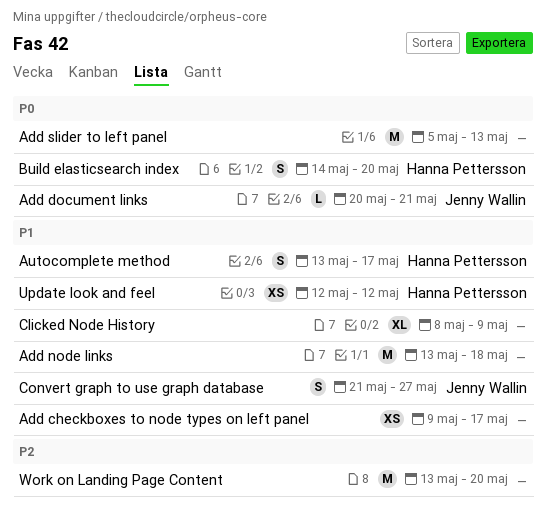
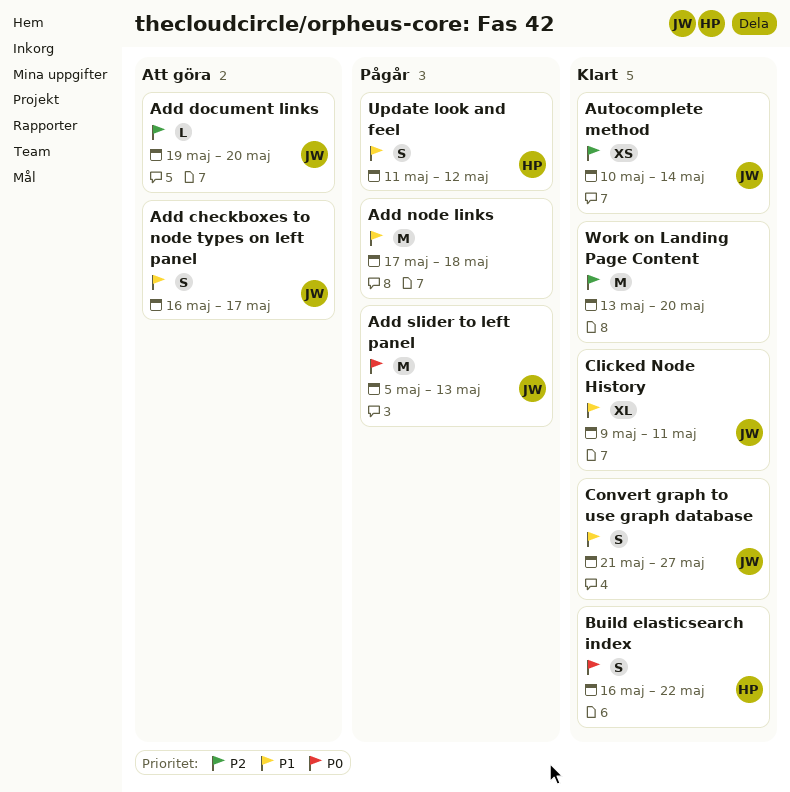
Add checkboxes to node types on left panel, owner: none -> Jenny Wallin
Add checkboxes to node types on left panel, estimate: XS -> S
Add checkboxes to node types on left panel, start: May 9 -> May 16
Add document links, priority: P0 -> P2
Add document links, start: May 20 -> May 19
Add document links, due: May 21 -> May 20
Add node links, start: May 13 -> May 17
Add slider to left panel, owner: none -> Jenny Wallin
Autocomplete method, owner: Hanna Pettersson -> Jenny Wallin
Autocomplete method, priority: P1 -> P2
Autocomplete method, estimate: S -> XS
Autocomplete method, start: May 13 -> May 10
Autocomplete method, due: May 17 -> May 14
Build elasticsearch index, start: May 14 -> May 16
Build elasticsearch index, due: May 20 -> May 22
Clicked Node History, owner: none -> Jenny Wallin
Clicked Node History, start: May 8 -> May 9
Clicked Node History, due: May 9 -> May 11
Update look and feel, estimate: XS -> S
Update look and feel, start: May 12 -> May 11

